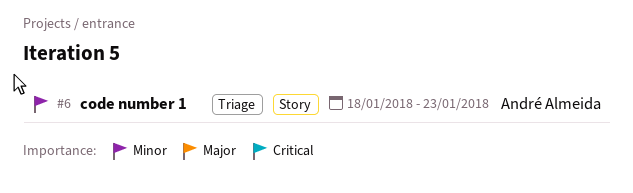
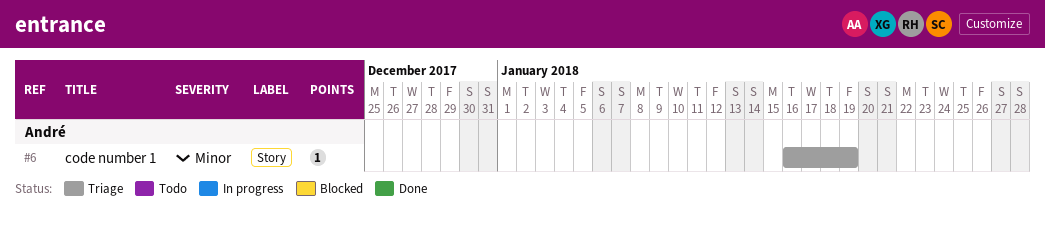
#6, start: Jan 18 -> Jan 16
#6, due: Jan 23 -> Jan 19

